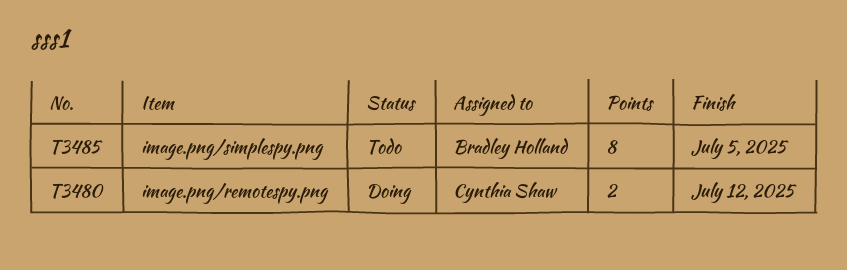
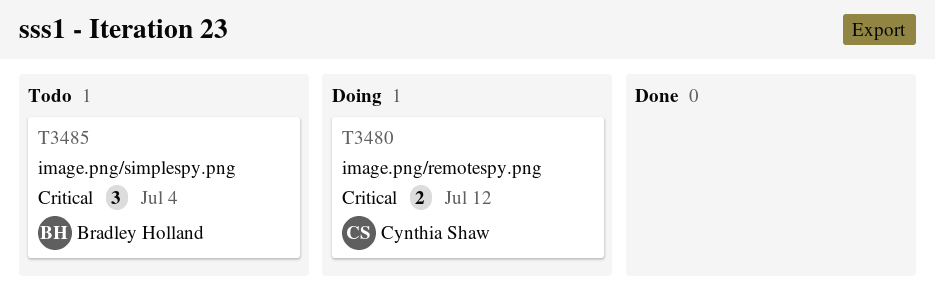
T3485, estimate: 8 -> 3
T3485, due: Jul 5 -> Jul 4

